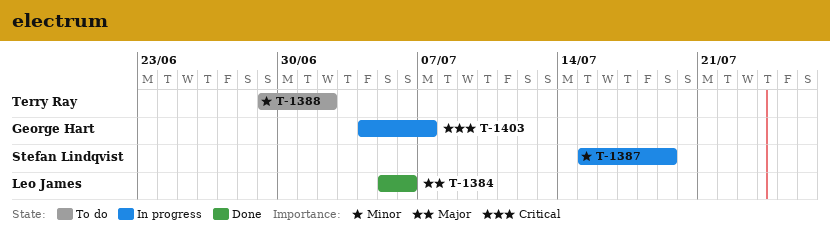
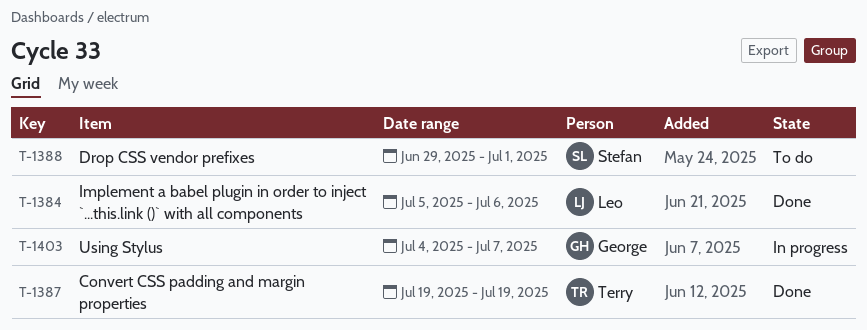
T-1387, status: In progress -> Done
T-1387, owner: Stefan Lindqvist -> Terry Ray
T-1387, start: Jul 15 -> Jul 19
T-1388, owner: Terry Ray -> Stefan Lindqvist
T-1388, due: Jul 2 -> Jul 1

